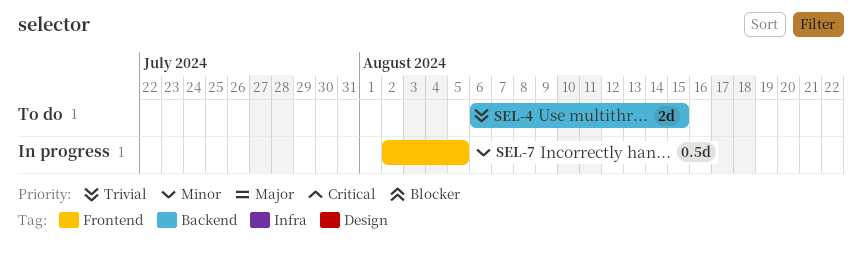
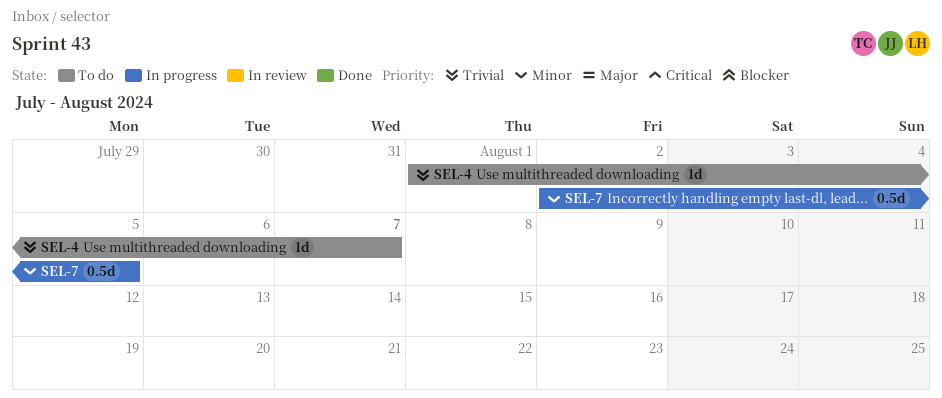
SEL-4, estimate: 2d -> 1d
SEL-4, start: Aug 6 -> Aug 1
SEL-4, due: Aug 15 -> Aug 7

